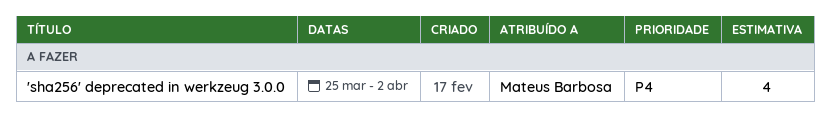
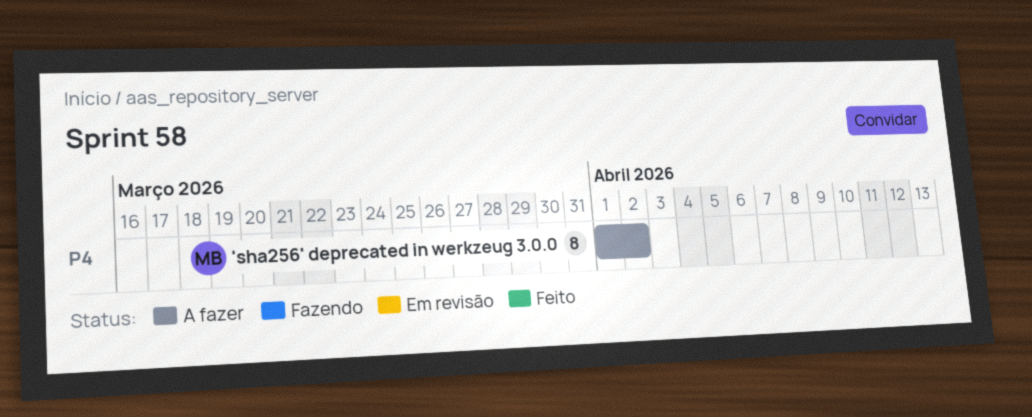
'sha256' deprecated in werkzeug 3.0.0, estimate: 4 -> 8
'sha256' deprecated in werkzeug 3.0.0, start: Mar 25 -> Apr 1

